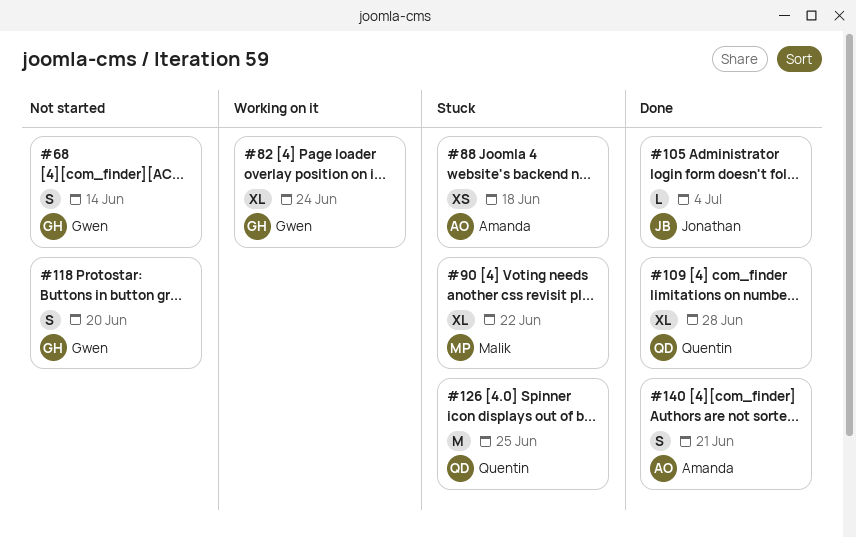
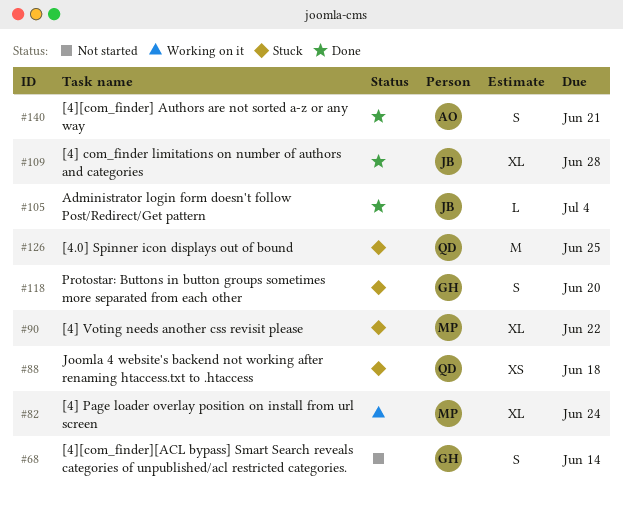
#82, owner: Gwen -> Malik
#88, owner: Amanda -> Quentin
#109, owner: Quentin -> Jonathan
#118, status: Not started -> Stuck

